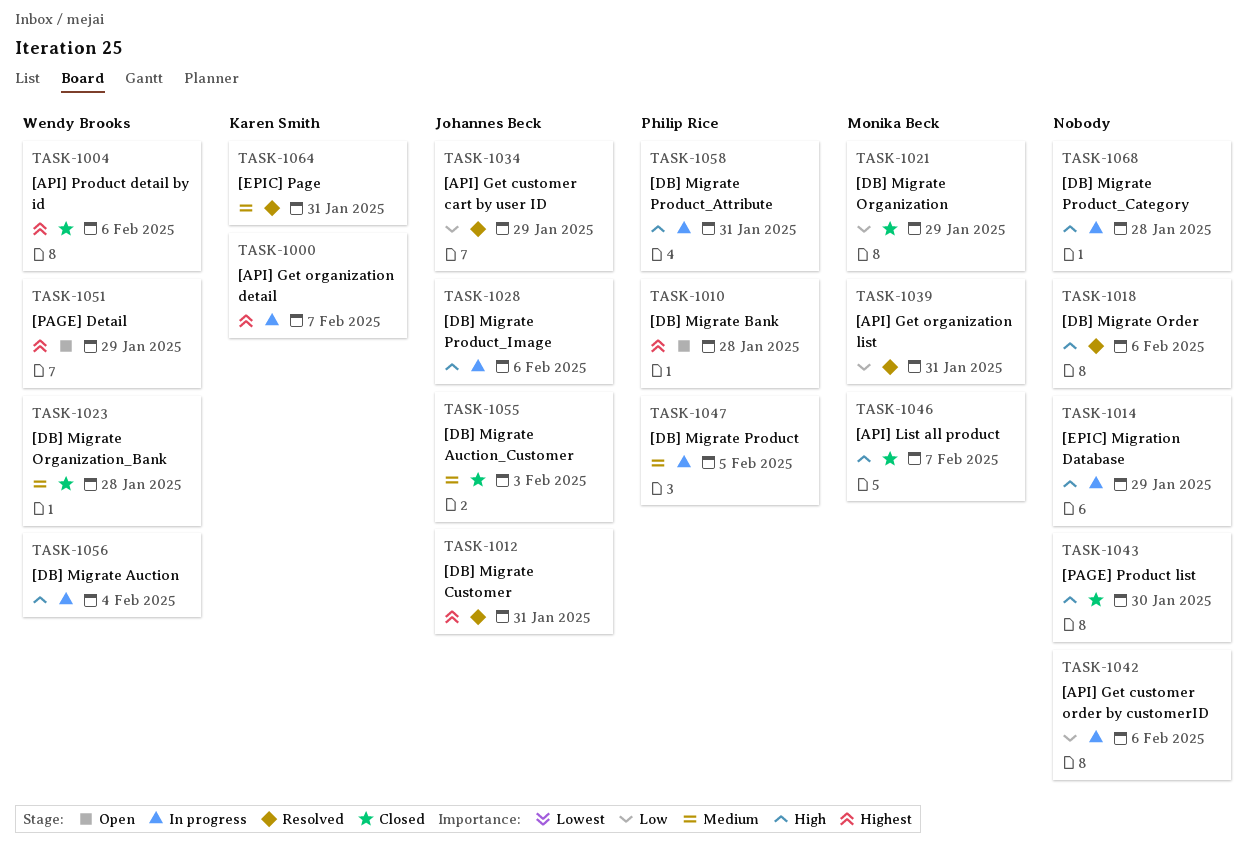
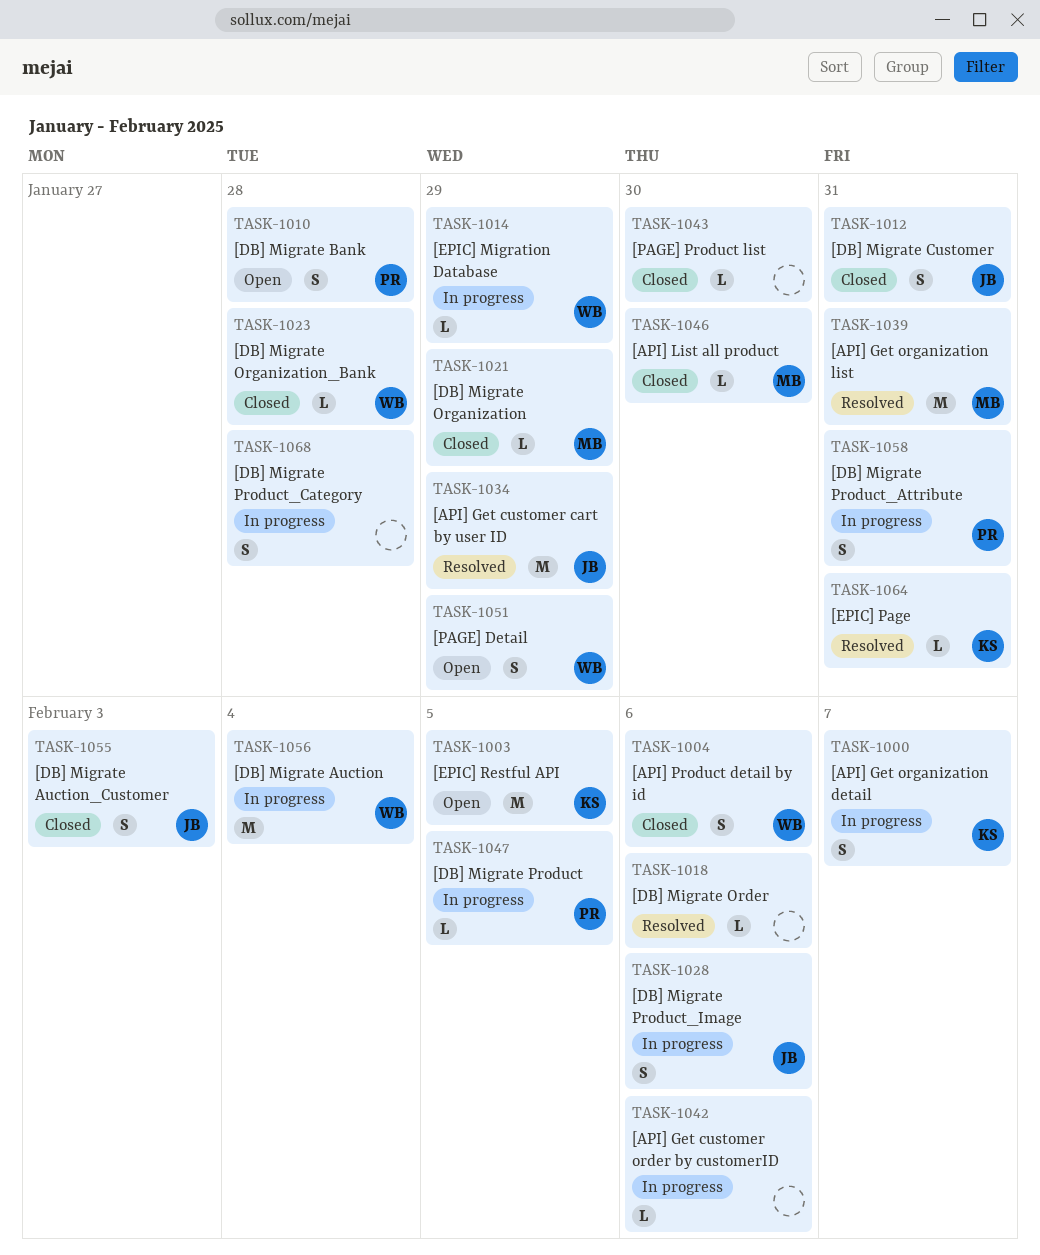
TASK-1003: none -> present
TASK-1012, status: Resolved -> Closed
TASK-1014, owner: none -> Wendy Brooks
TASK-1046, due: Feb 7 -> Jan 30

